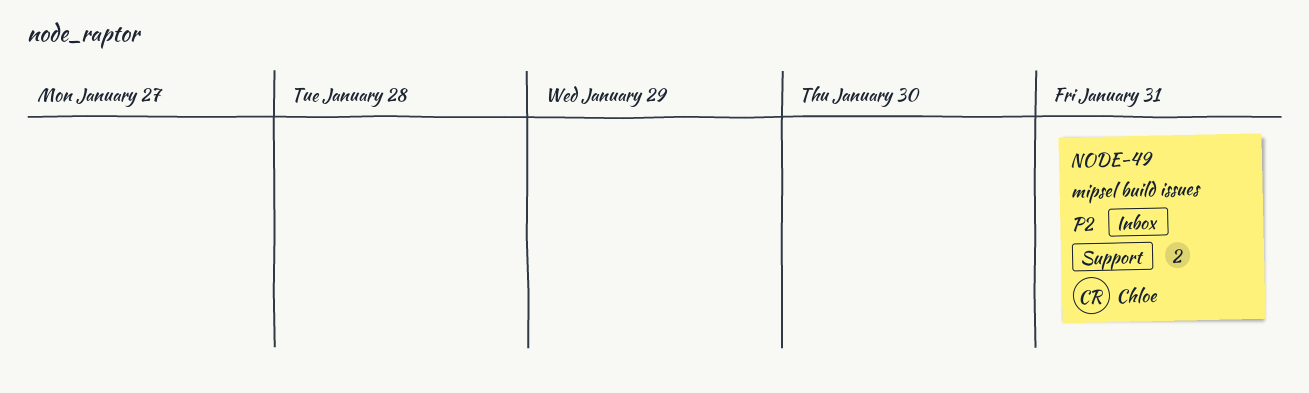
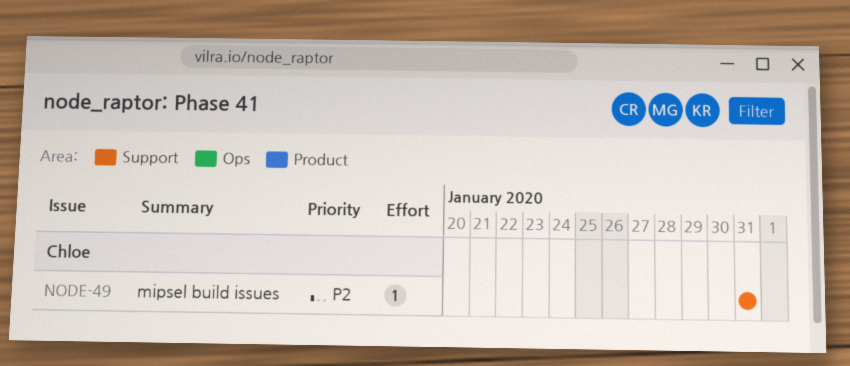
NODE-49, estimate: 2 -> 1

